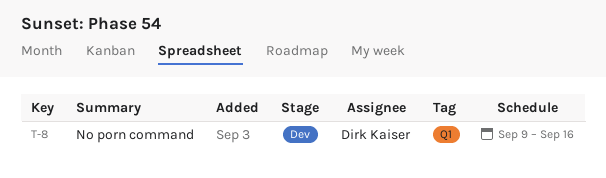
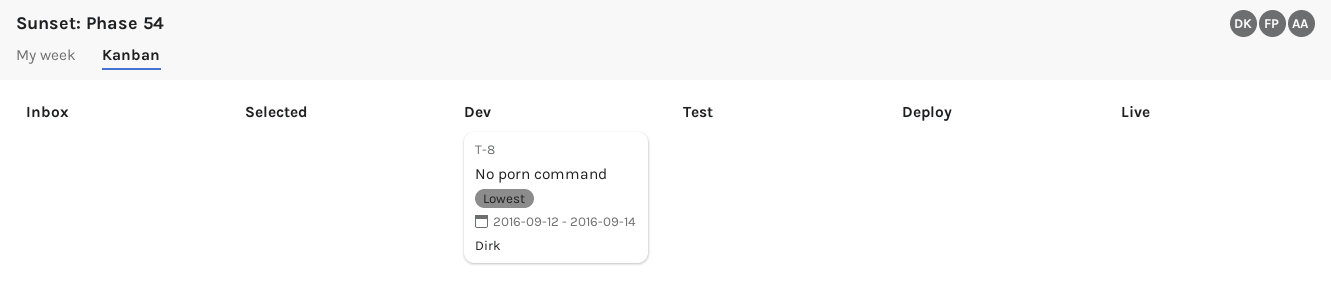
T-8, start: Sep 9 -> Sep 12
T-8, due: Sep 16 -> Sep 14

